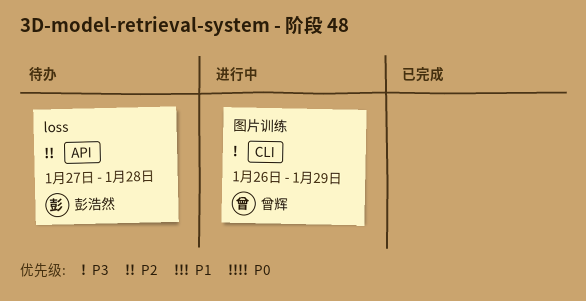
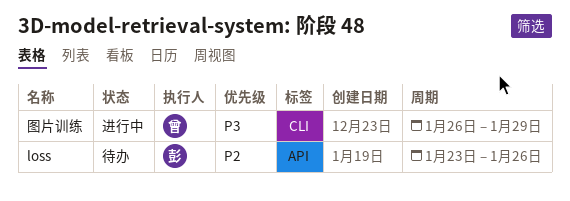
loss, start: Jan 27 -> Jan 23
loss, due: Jan 28 -> Jan 26

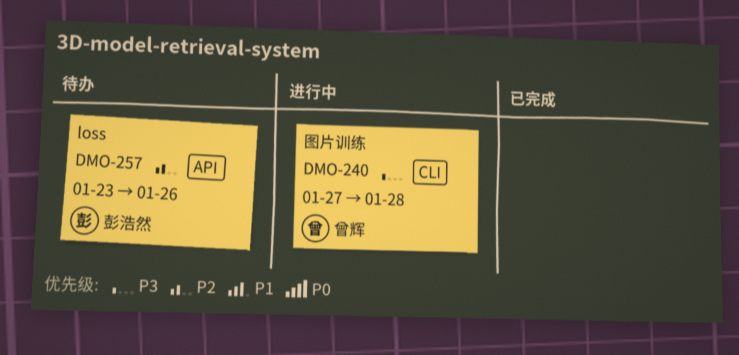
图片训练, start: Jan 26 -> Jan 27
图片训练, due: Jan 29 -> Jan 28

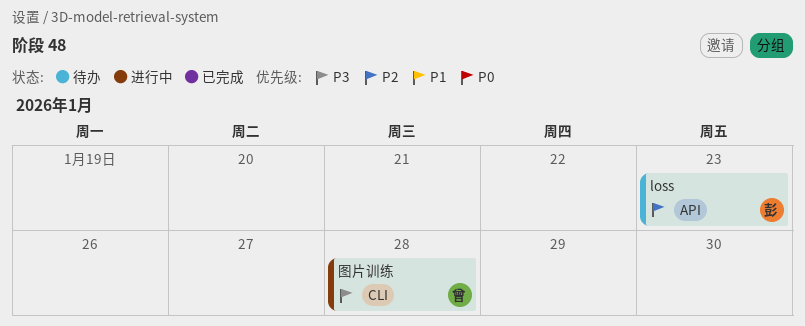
loss, due: Jan 26 -> Jan 23

